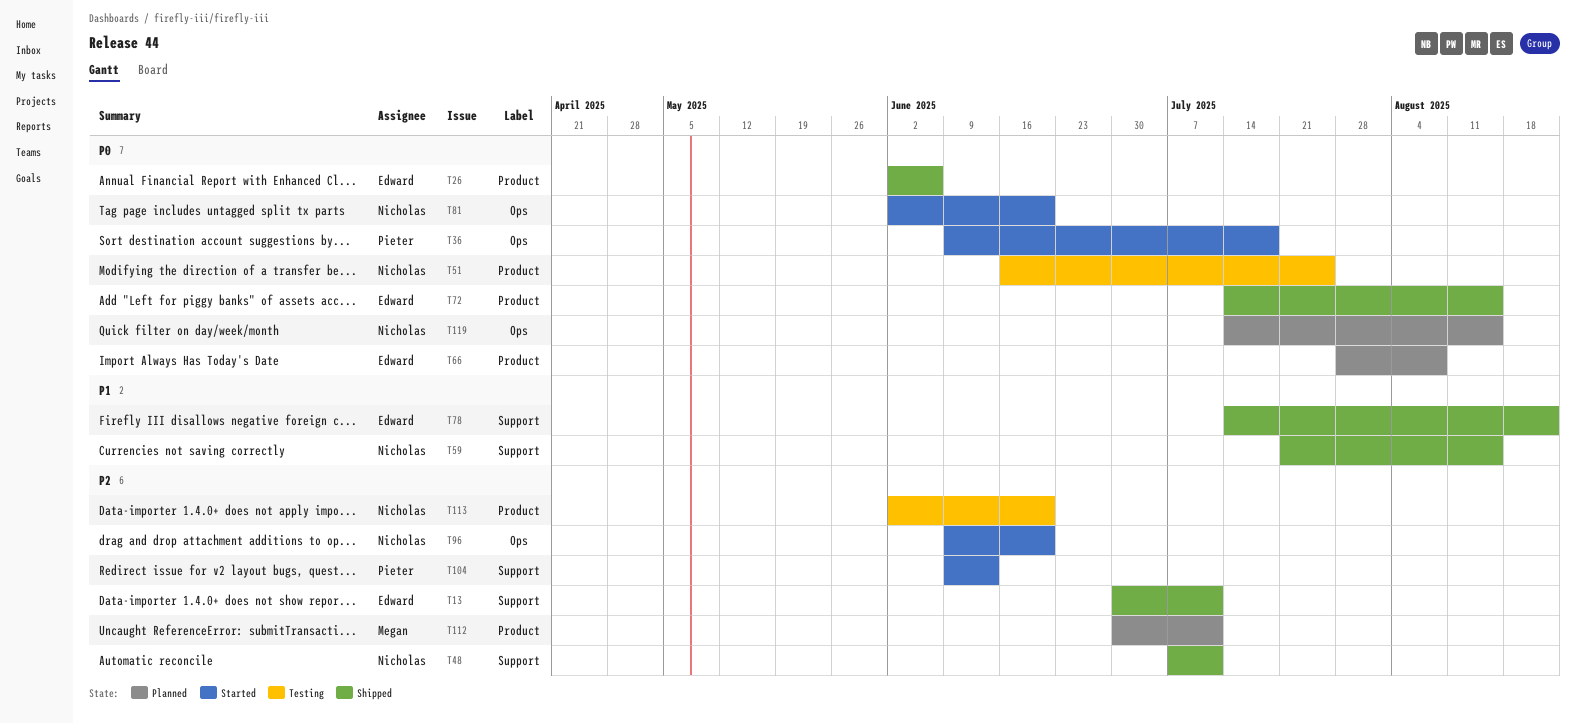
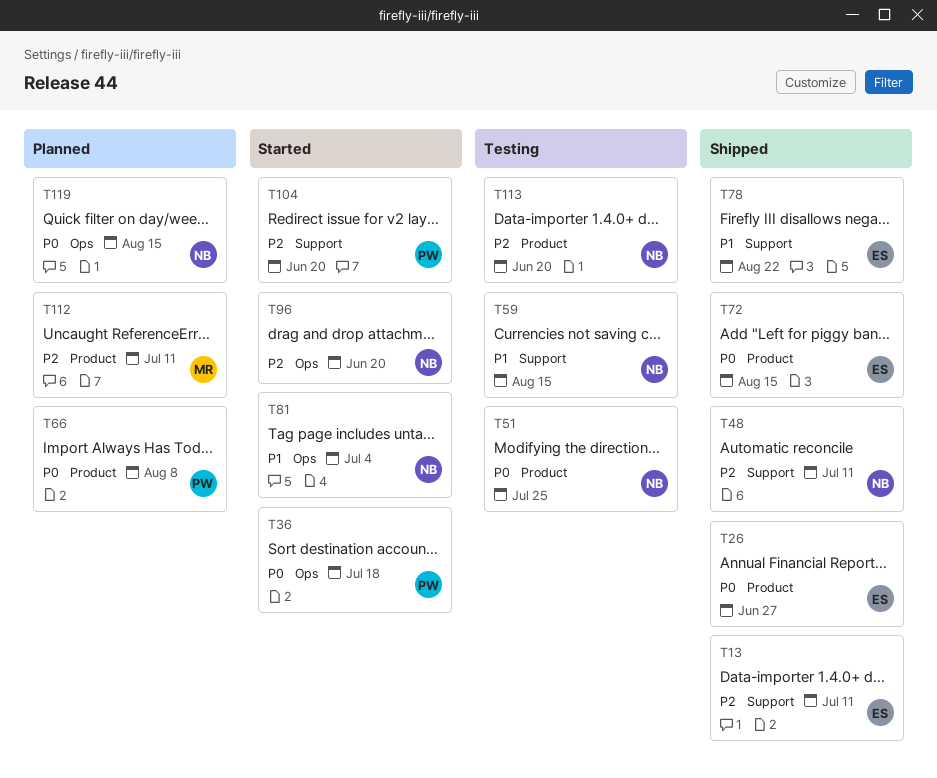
T26, due: Jun 6 -> Jun 27
T59, status: Shipped -> Testing
T66, owner: Edward -> Pieter
T81, priority: P0 -> P1
T81, due: Jun 20 -> Jul 4
T104, due: Jun 13 -> Jun 20

